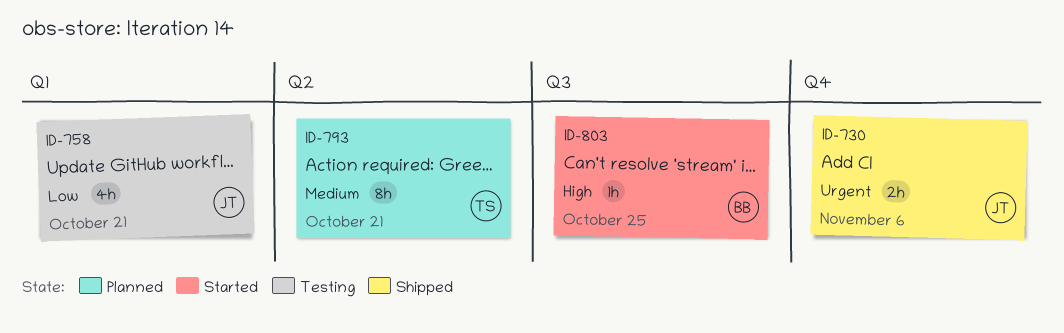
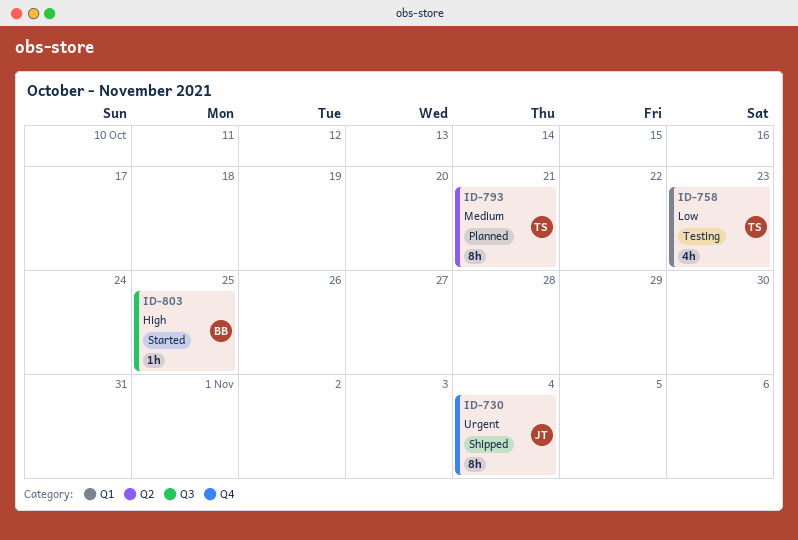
ID-730, estimate: 2h -> 8h
ID-730, due: Nov 6 -> Nov 4
ID-758, owner: JT -> TS
ID-758, due: Oct 21 -> Oct 23

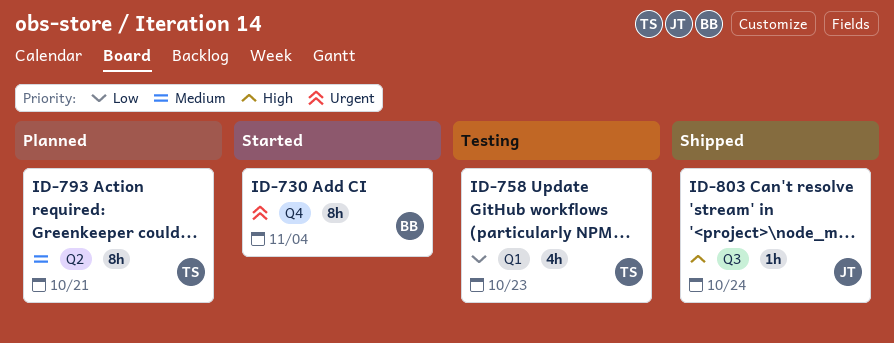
ID-730, status: Shipped -> Started
ID-730, owner: JT -> BB
ID-803, status: Started -> Shipped
ID-803, owner: BB -> JT
ID-803, due: Oct 25 -> Oct 24

